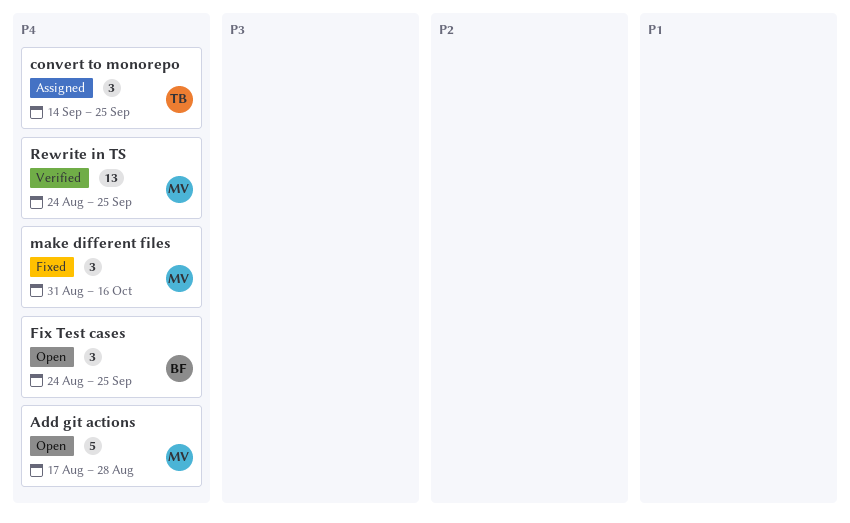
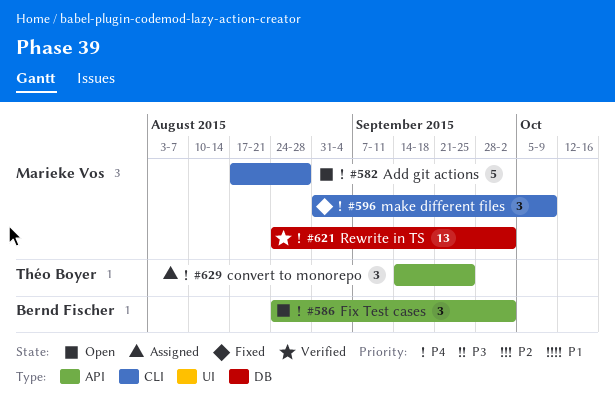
Fix Test cases, due: Sep 25 -> Oct 2
make different files, due: Oct 16 -> Oct 9
Rewrite in TS, due: Sep 25 -> Oct 2

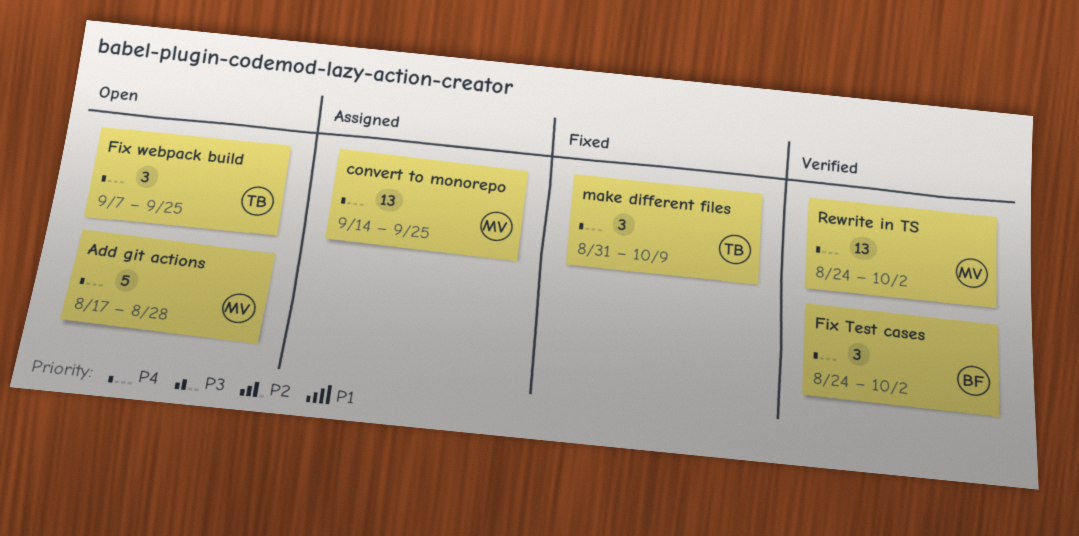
convert to monorepo, owner: Théo Boyer -> Marieke Vos
convert to monorepo, estimate: 3 -> 13
Fix Test cases, status: Open -> Verified
Fix webpack build: none -> present
make different files, owner: Marieke Vos -> Théo Boyer

